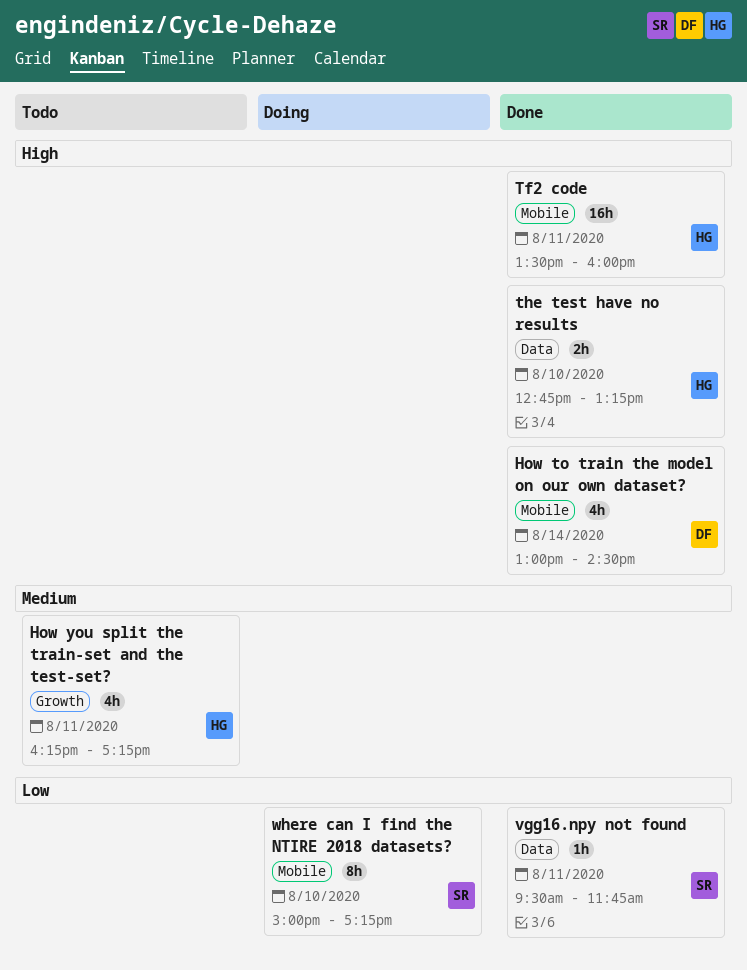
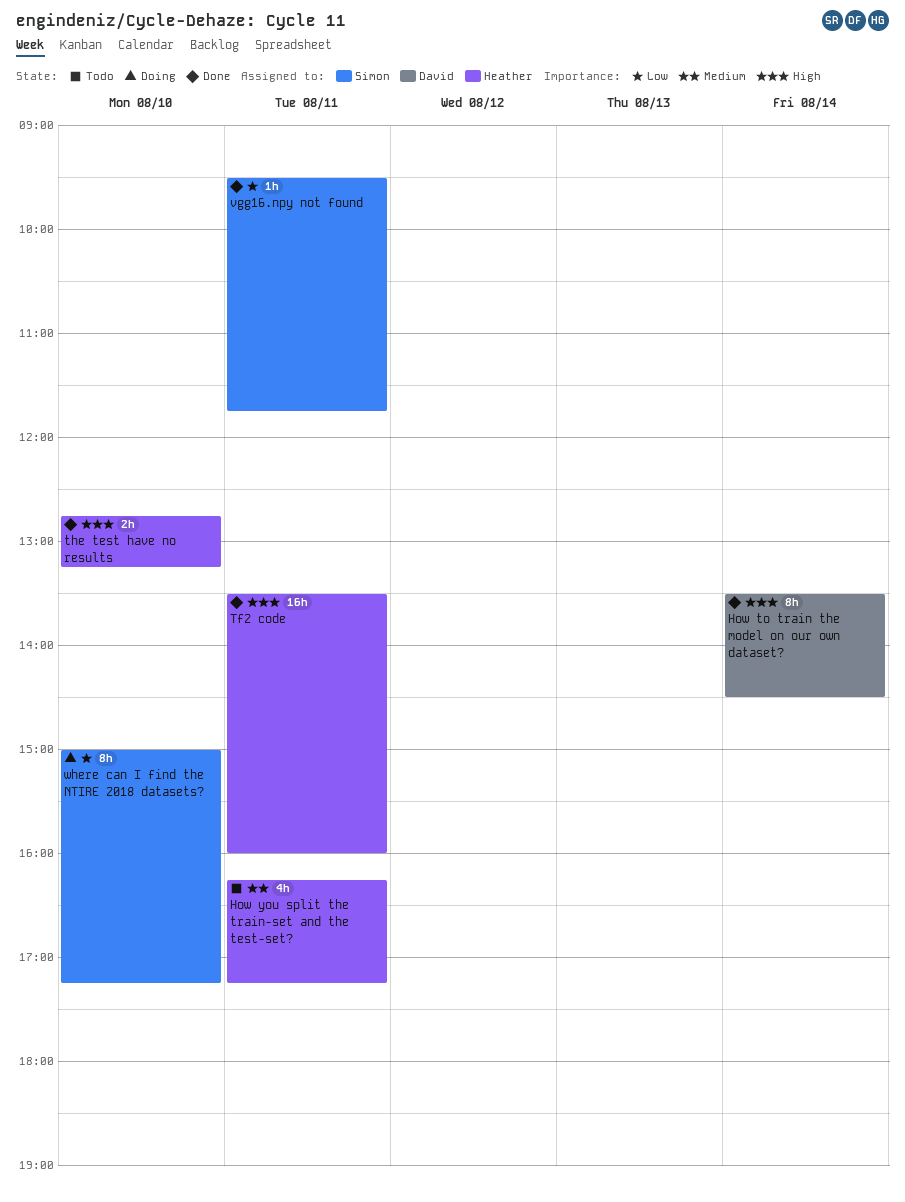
How to train the model on our own dataset?, estimate: 4h -> 8h
How to train the model on our own dataset?, begins: 13:00 -> 13:30

